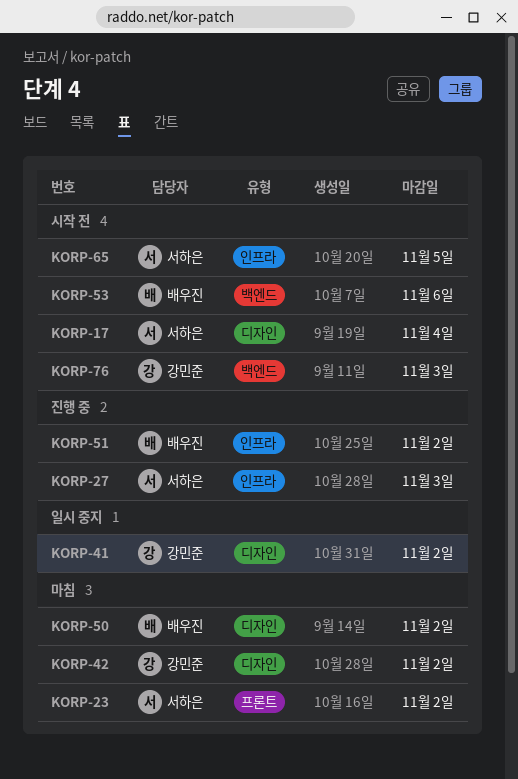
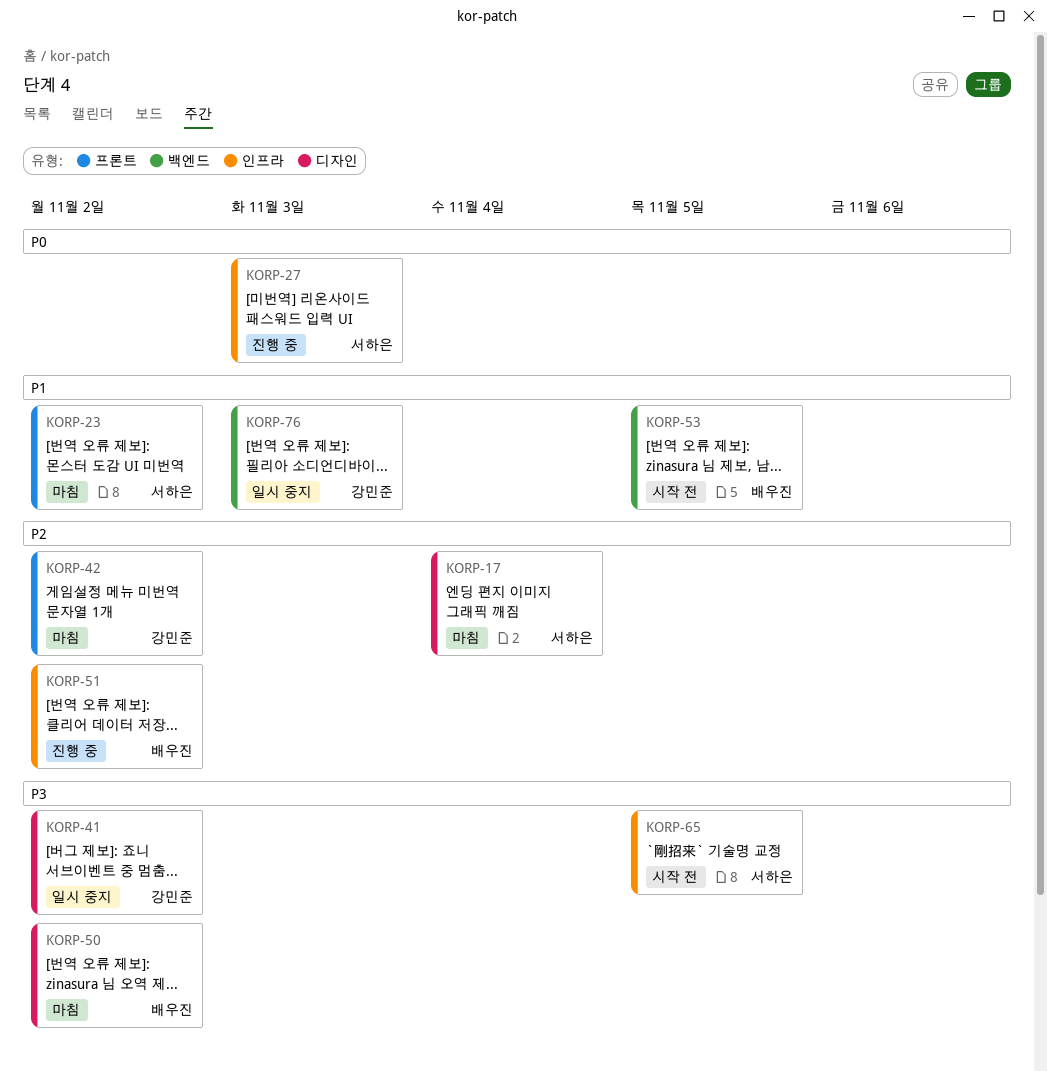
KORP-17, status: 시작 전 -> 마침
KORP-42, label: 디자인 -> 프론트
KORP-53, due: Nov 6 -> Nov 5
KORP-76, status: 시작 전 -> 일시 중지

